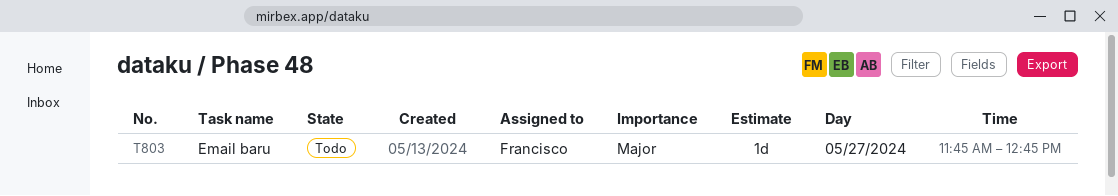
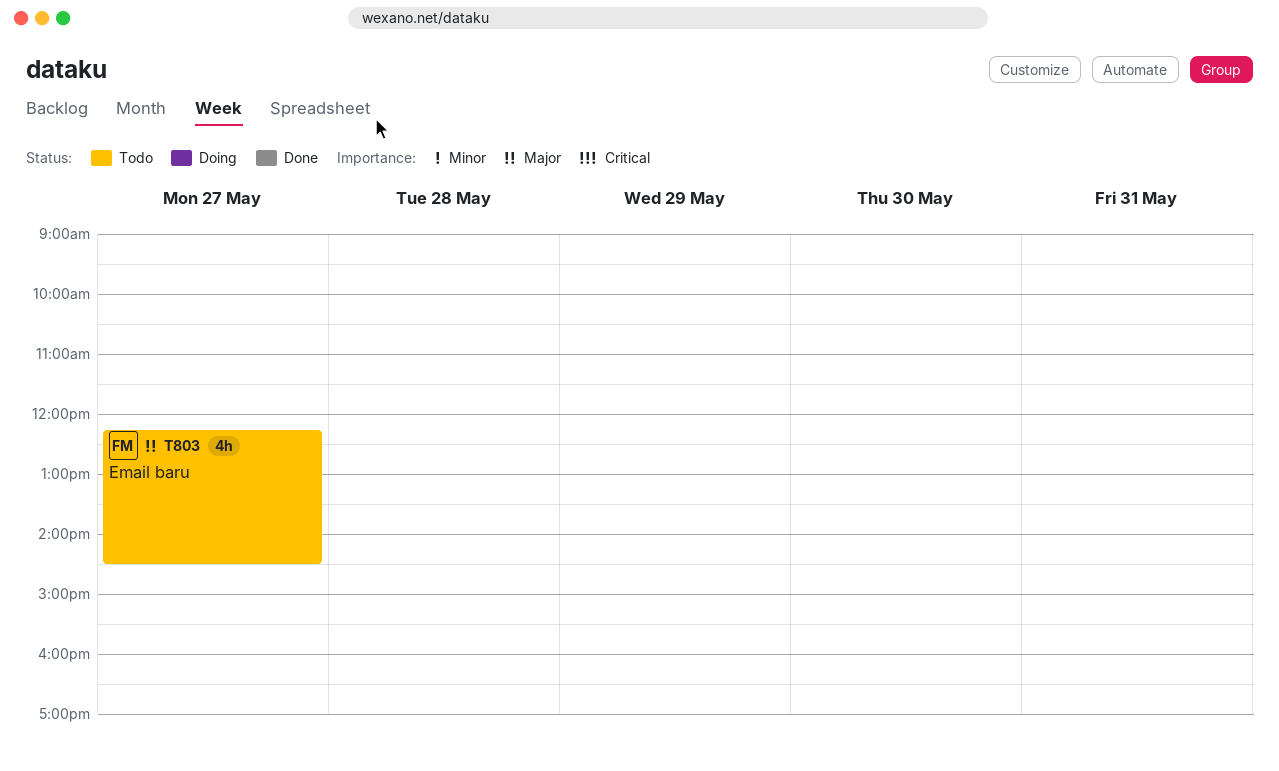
T803, estimate: 1d -> 4h
T803, begins: 11:45 -> 12:15
T803, ends: 12:45 -> 14:30

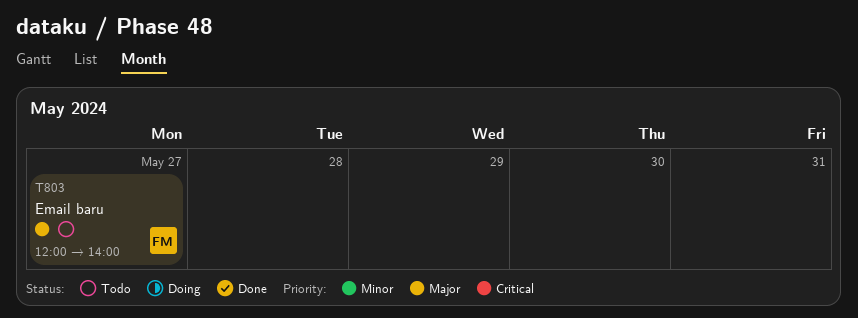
T803, begins: 12:15 -> 12:00
T803, ends: 14:30 -> 14:00

